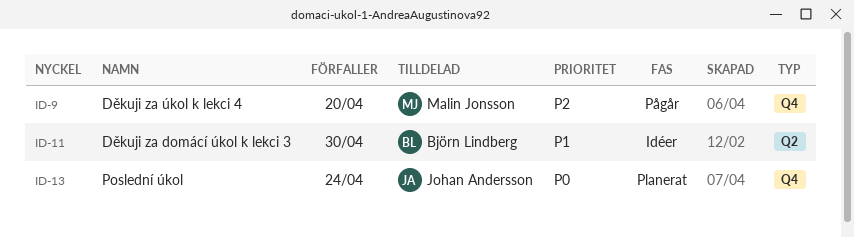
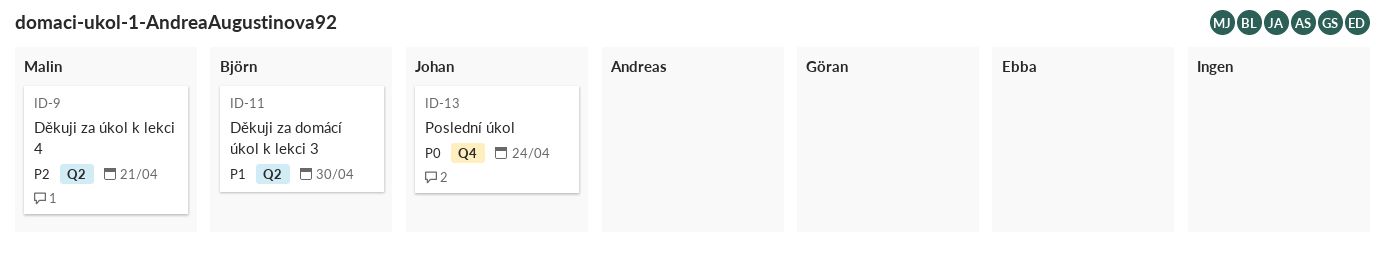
ID-9, label: Q4 -> Q2
ID-9, due: Apr 20 -> Apr 21

